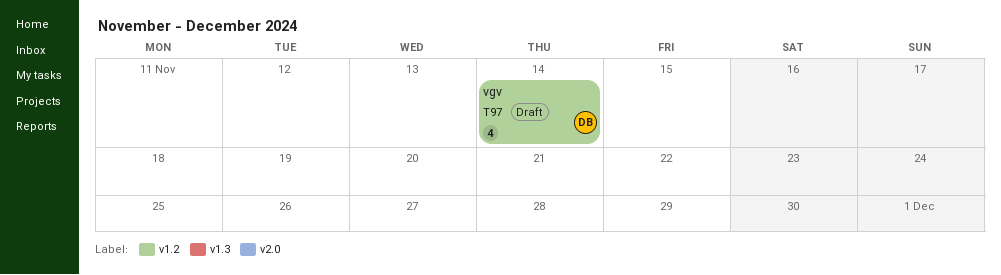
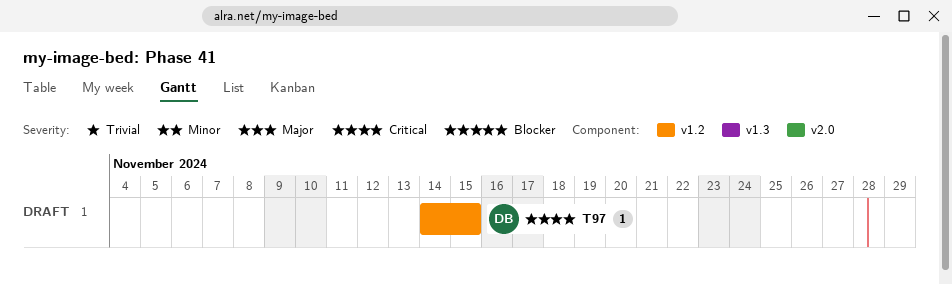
T97, estimate: 4 -> 1
T97, due: Nov 14 -> Nov 15

